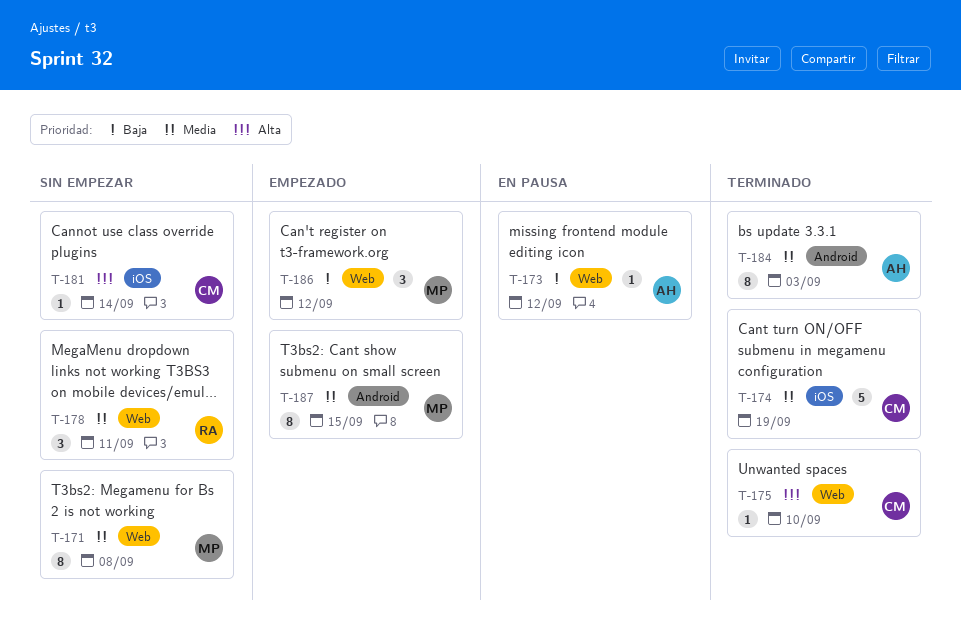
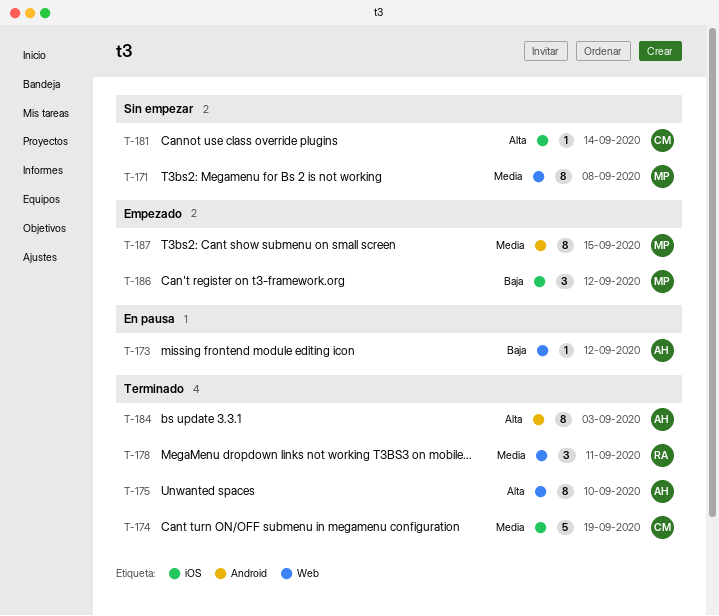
T-175, owner: CM -> AH
T-175, estimate: 1 -> 8
T-178, status: Sin empezar -> Terminado
T-184, priority: Media -> Alta
T-186, label: Web -> iOS

